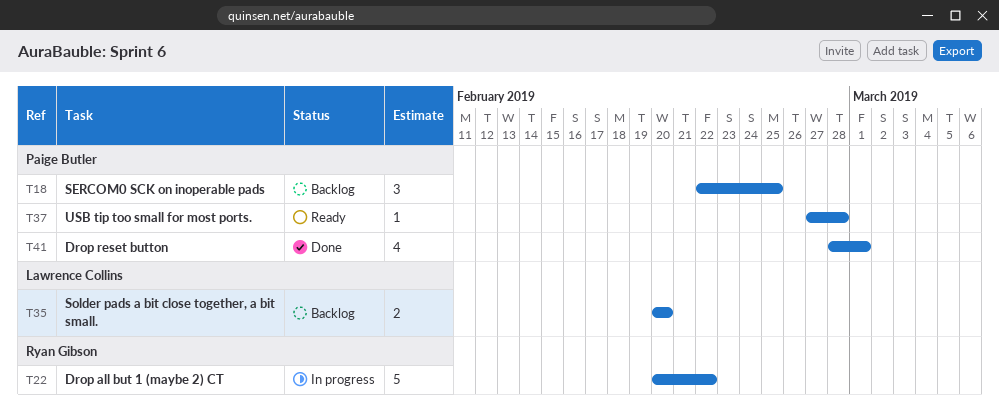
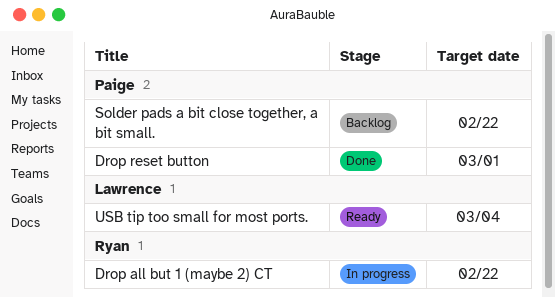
SERCOM0 SCK on inoperable pads: present -> none
Solder pads a bit close together, a bit small., owner: Lawrence Collins -> Paige Butler
Solder pads a bit close together, a bit small., due: Feb 20 -> Feb 22
USB tip too small for most ports., owner: Paige Butler -> Lawrence Collins
USB tip too small for most ports., due: Feb 28 -> Mar 4

